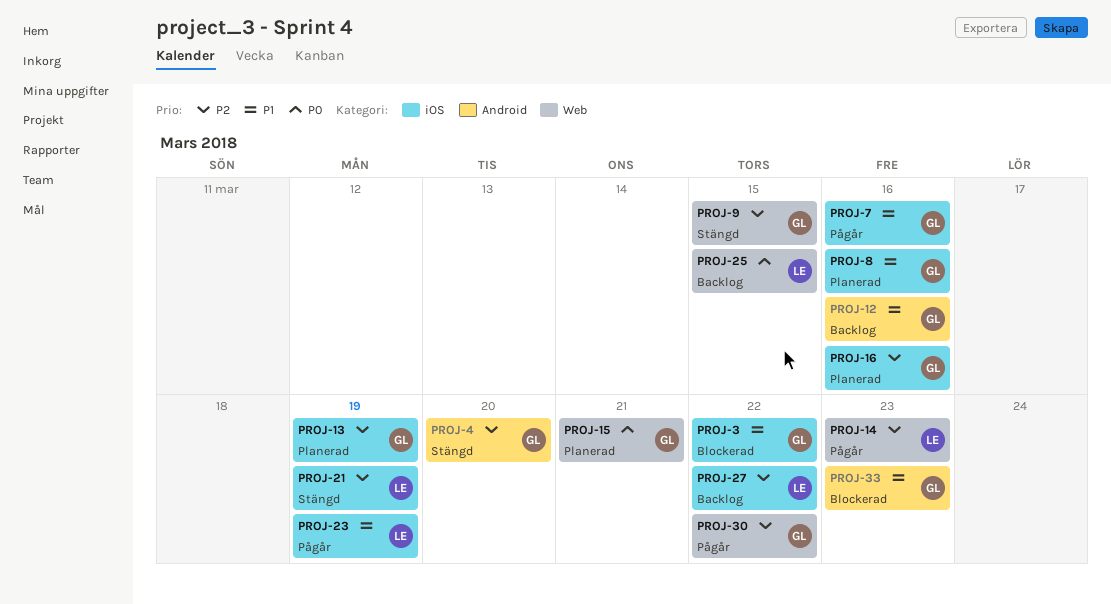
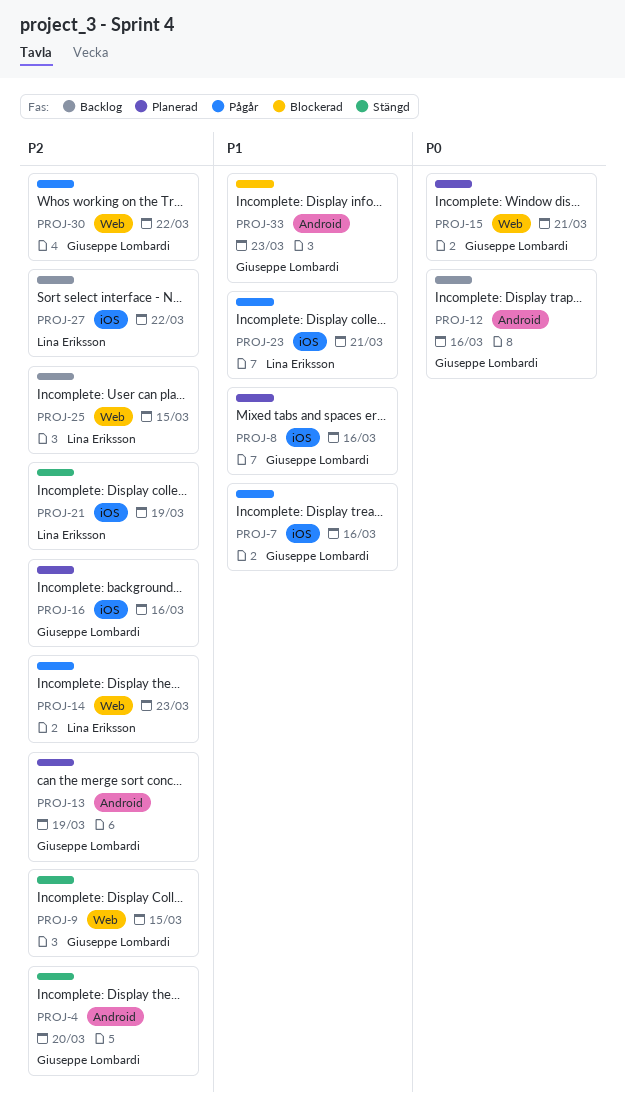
PROJ-3: present -> none
PROJ-12, priority: P1 -> P0
PROJ-13, label: iOS -> Android
PROJ-23, due: Mar 19 -> Mar 21
PROJ-25, priority: P0 -> P2

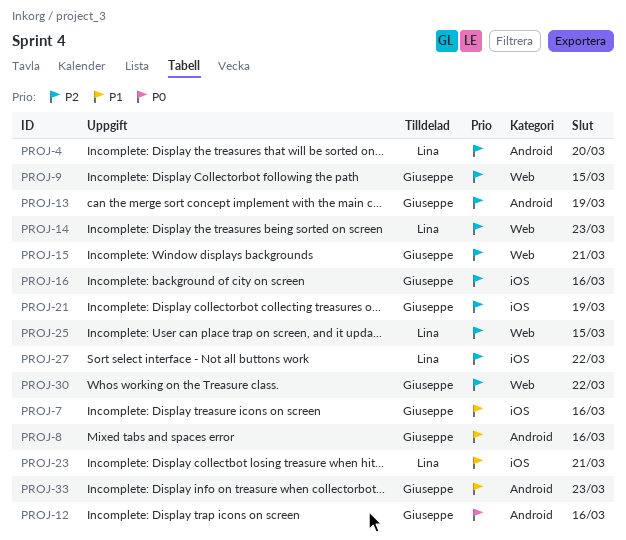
PROJ-4, owner: Giuseppe Lombardi -> Lina Eriksson
PROJ-8, label: iOS -> Android
PROJ-15, priority: P0 -> P2
PROJ-21, owner: Lina Eriksson -> Giuseppe Lombardi

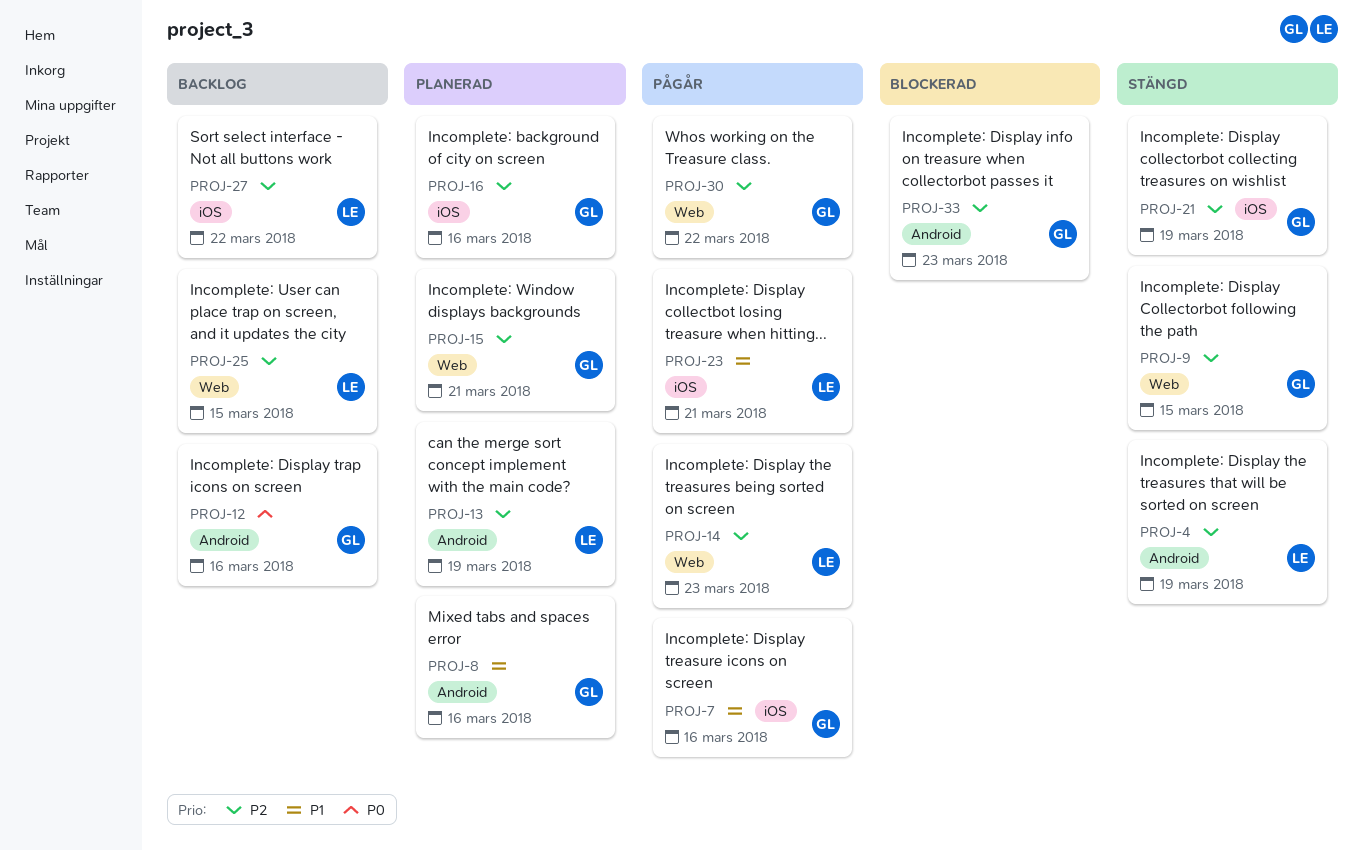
PROJ-4, due: Mar 20 -> Mar 19
PROJ-13, owner: Giuseppe -> Lina
PROJ-33, priority: P1 -> P2

